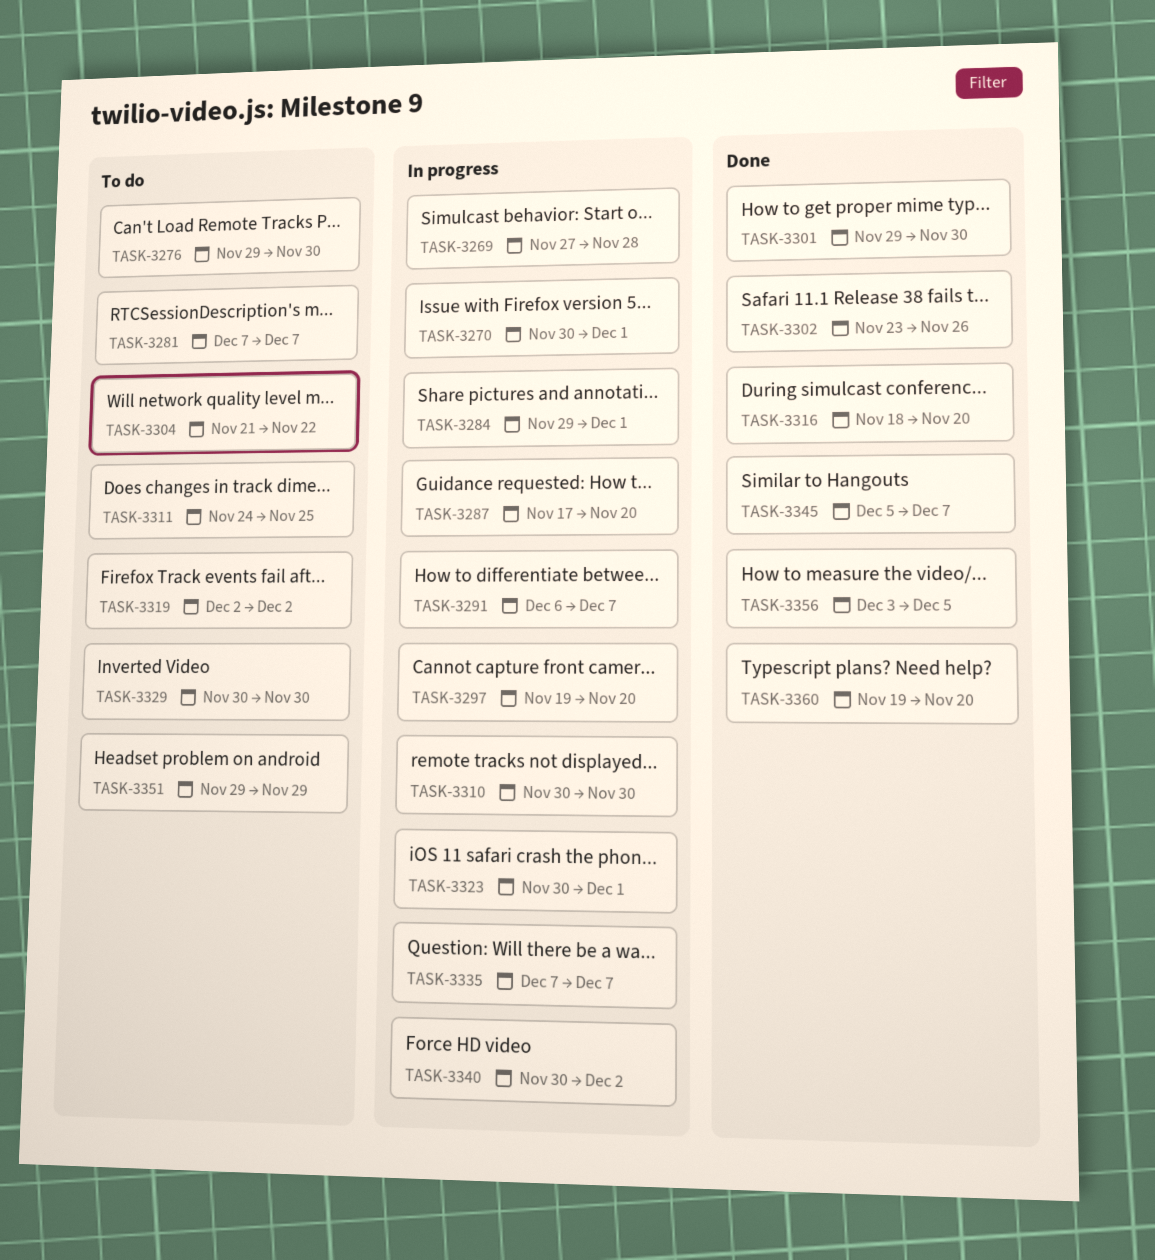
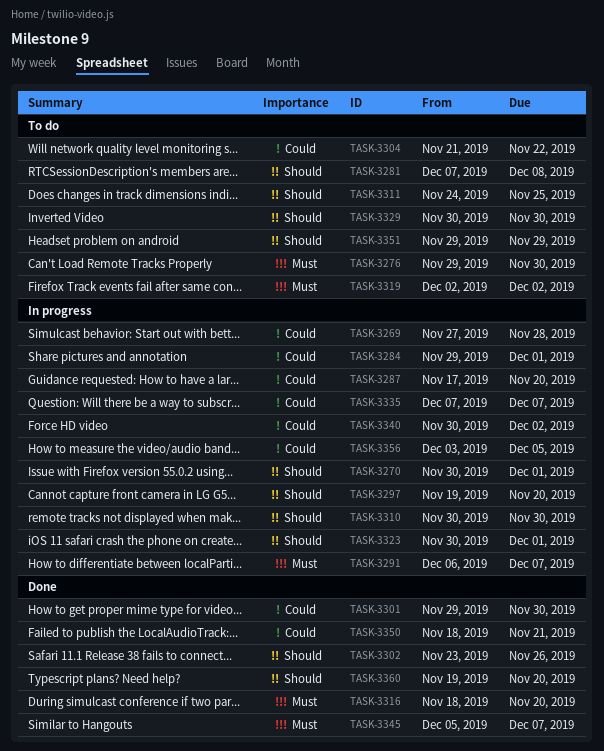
TASK-3281, due: Dec 7 -> Dec 8
TASK-3350: none -> present
TASK-3356, status: Done -> In progress

